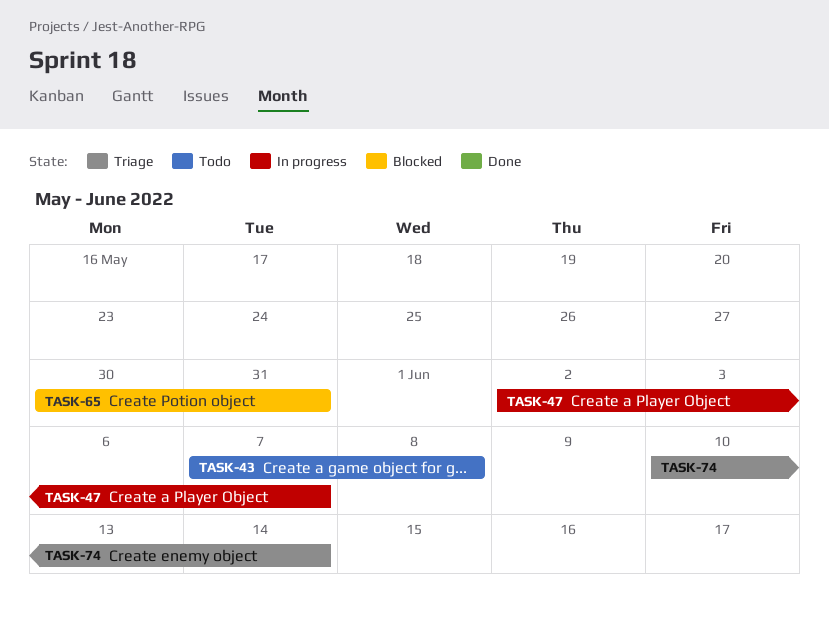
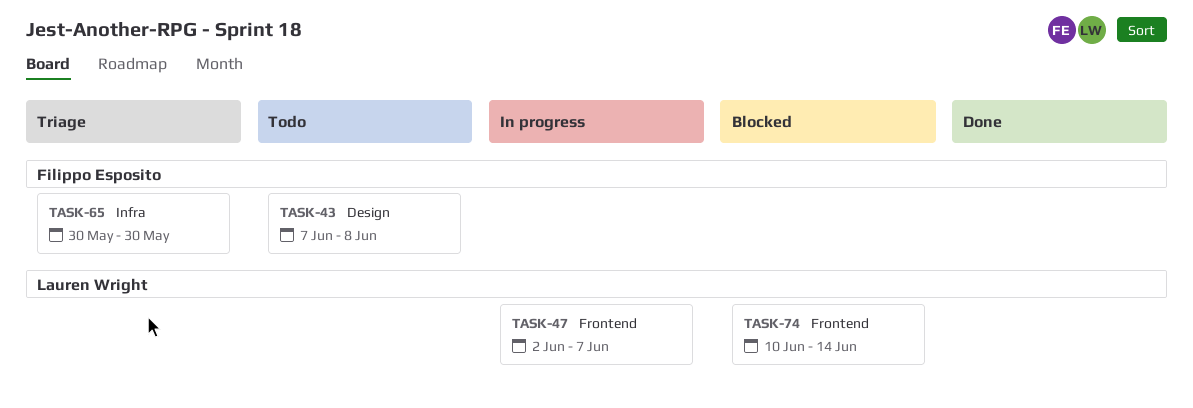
TASK-65, status: Blocked -> Triage
TASK-65, due: May 31 -> May 30
TASK-74, status: Triage -> Blocked

